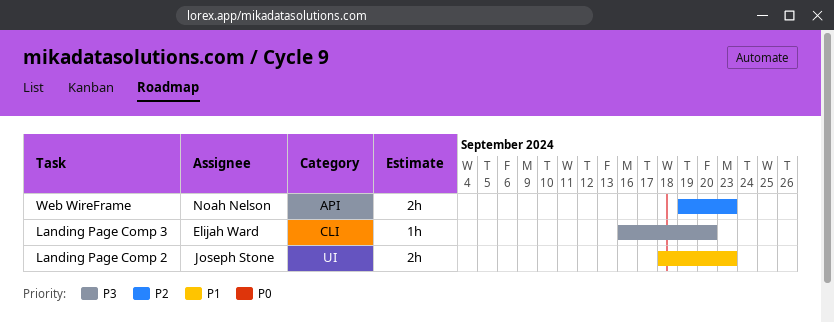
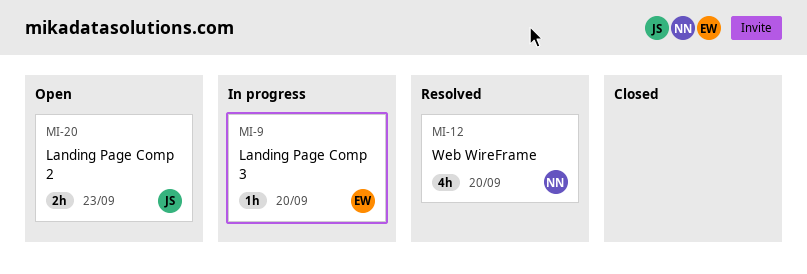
Web WireFrame, estimate: 2h -> 4h
Web WireFrame, due: Sep 23 -> Sep 20

